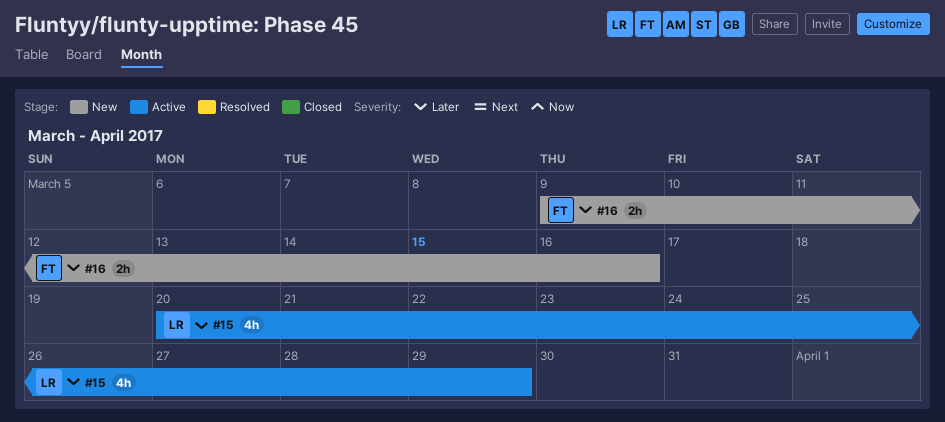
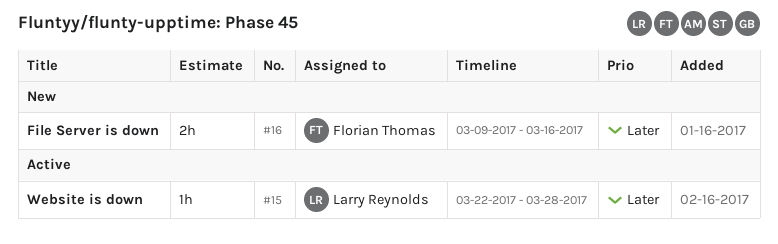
#15, estimate: 4h -> 1h
#15, start: Mar 20 -> Mar 22
#15, due: Mar 29 -> Mar 28

